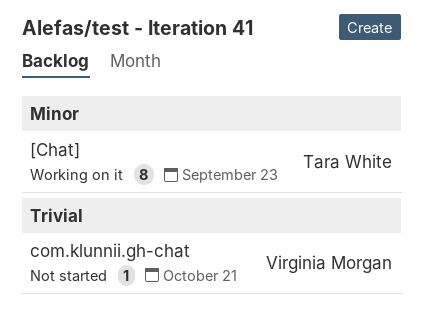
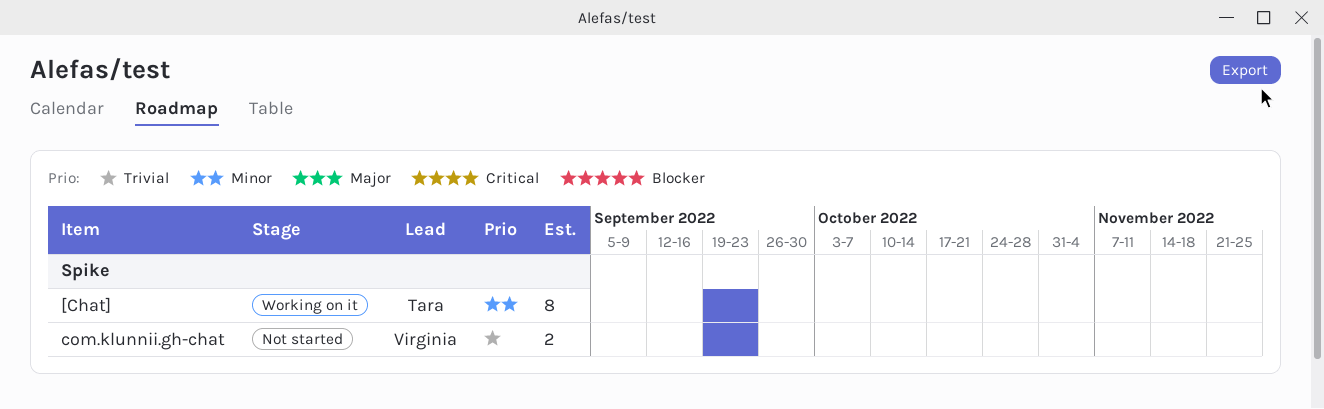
com.klunnii.gh-chat, estimate: 1 -> 2
com.klunnii.gh-chat, due: Oct 21 -> Sep 23

